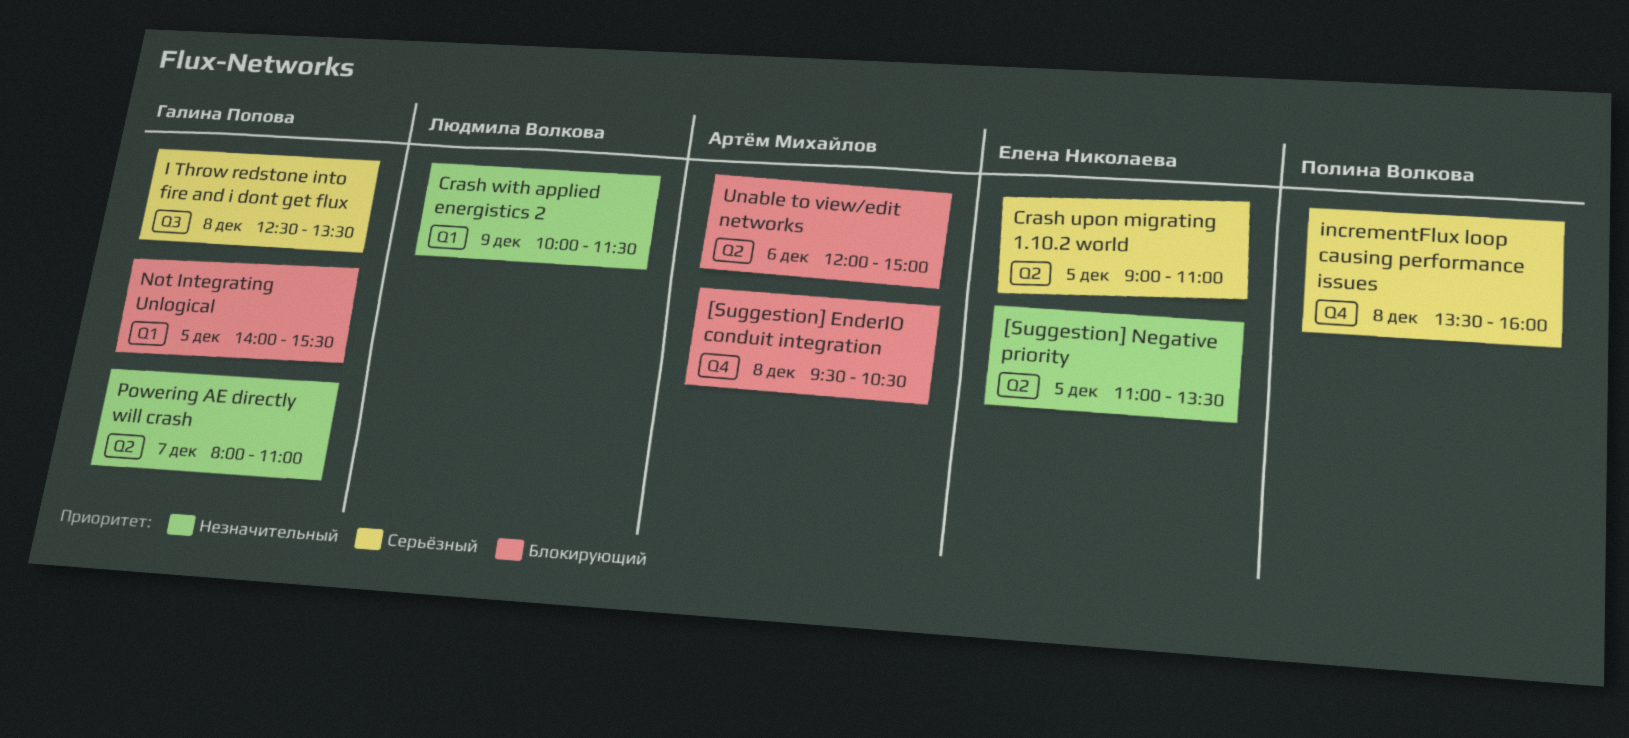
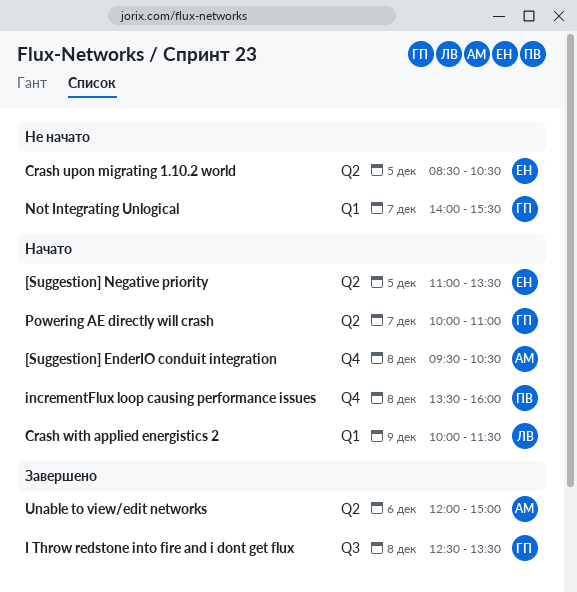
Crash upon migrating 1.10.2 world, begins: 09:00 -> 08:30
Crash upon migrating 1.10.2 world, ends: 11:00 -> 10:30
Not Integrating Unlogical, day: Dec 5 -> Dec 7
Powering AE directly will crash, begins: 08:00 -> 10:00

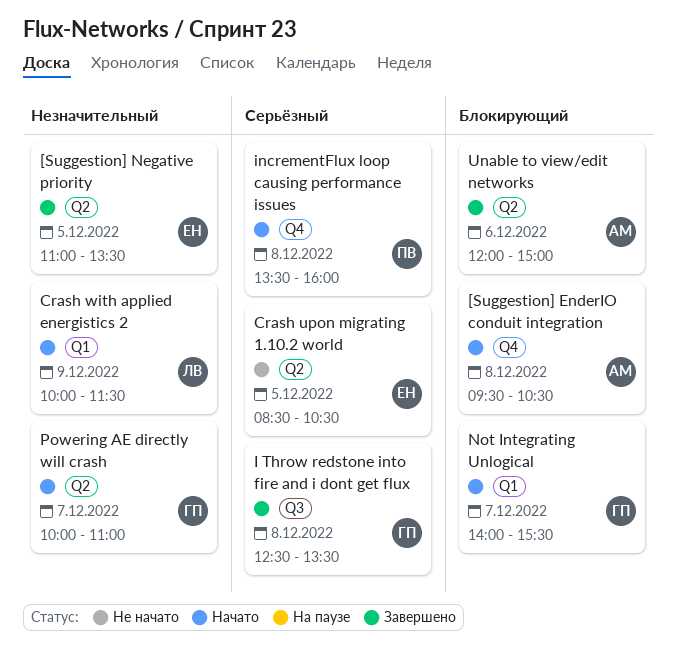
[Suggestion] Negative priority, status: Начато -> Завершено
Not Integrating Unlogical, status: Не начато -> Начато

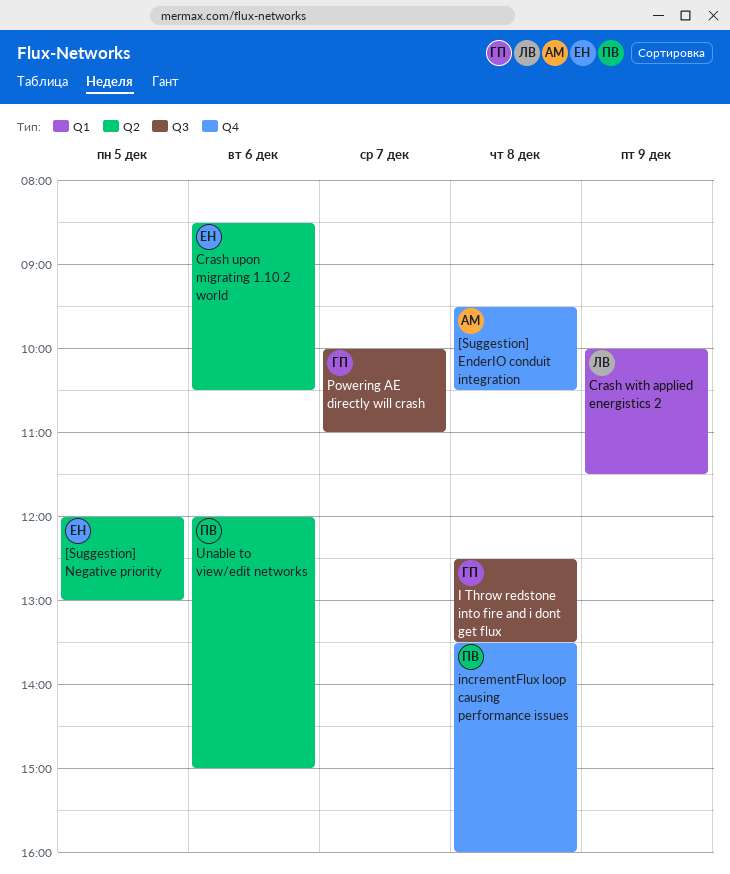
[Suggestion] Negative priority, begins: 11:00 -> 12:00
[Suggestion] Negative priority, ends: 13:30 -> 13:00
Crash upon migrating 1.10.2 world, day: Dec 5 -> Dec 6
Not Integrating Unlogical: present -> none
Powering AE directly will crash, label: Q2 -> Q3
Unable to view/edit networks, owner: АМ -> ПВ

